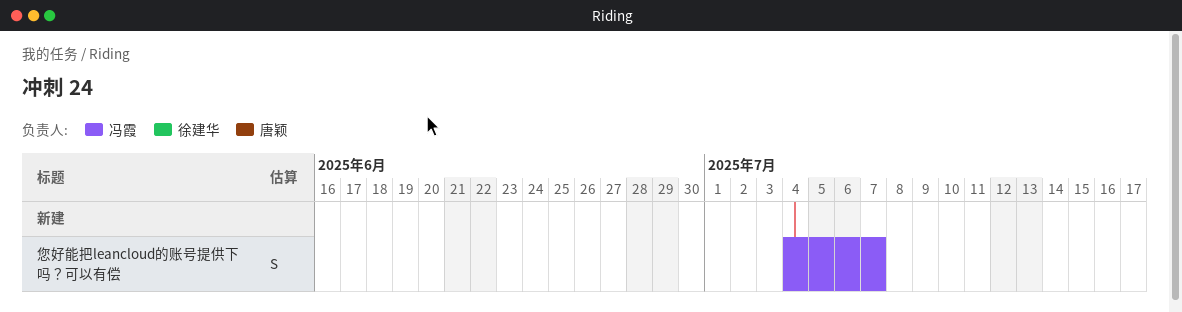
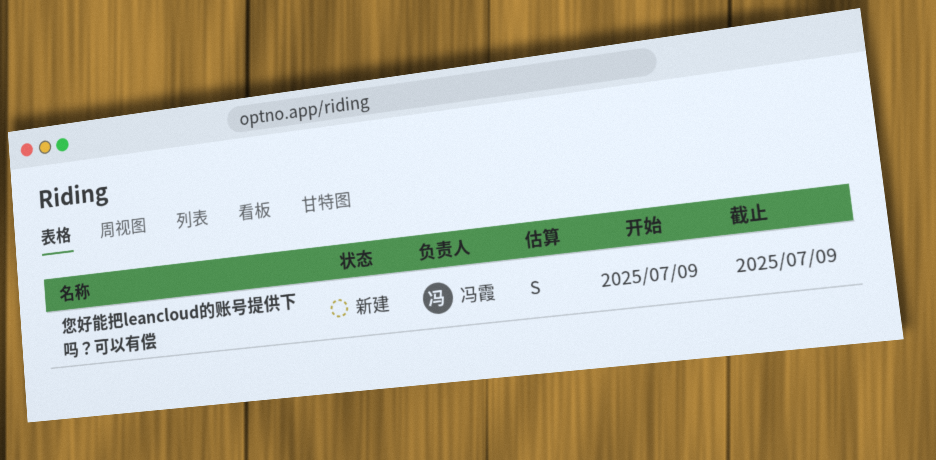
您好能把leancloud的账号提供下吗？可以有偿, start: Jul 4 -> Jul 9
您好能把leancloud的账号提供下吗？可以有偿, due: Jul 7 -> Jul 9

